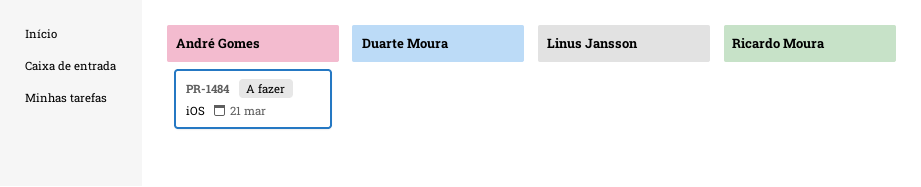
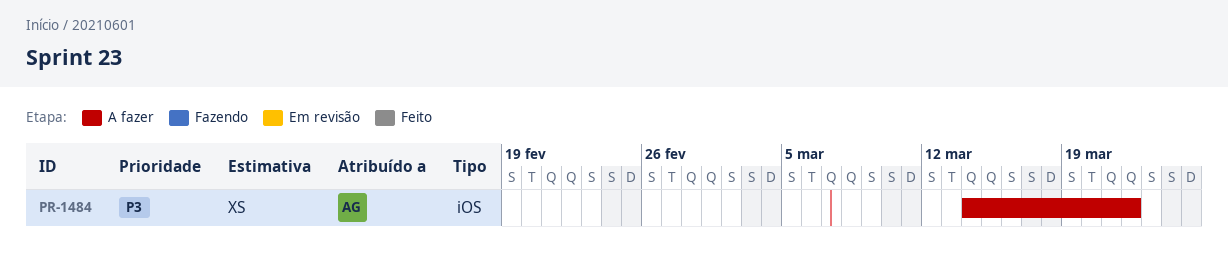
PR-1484, due: Mar 21 -> Mar 22

